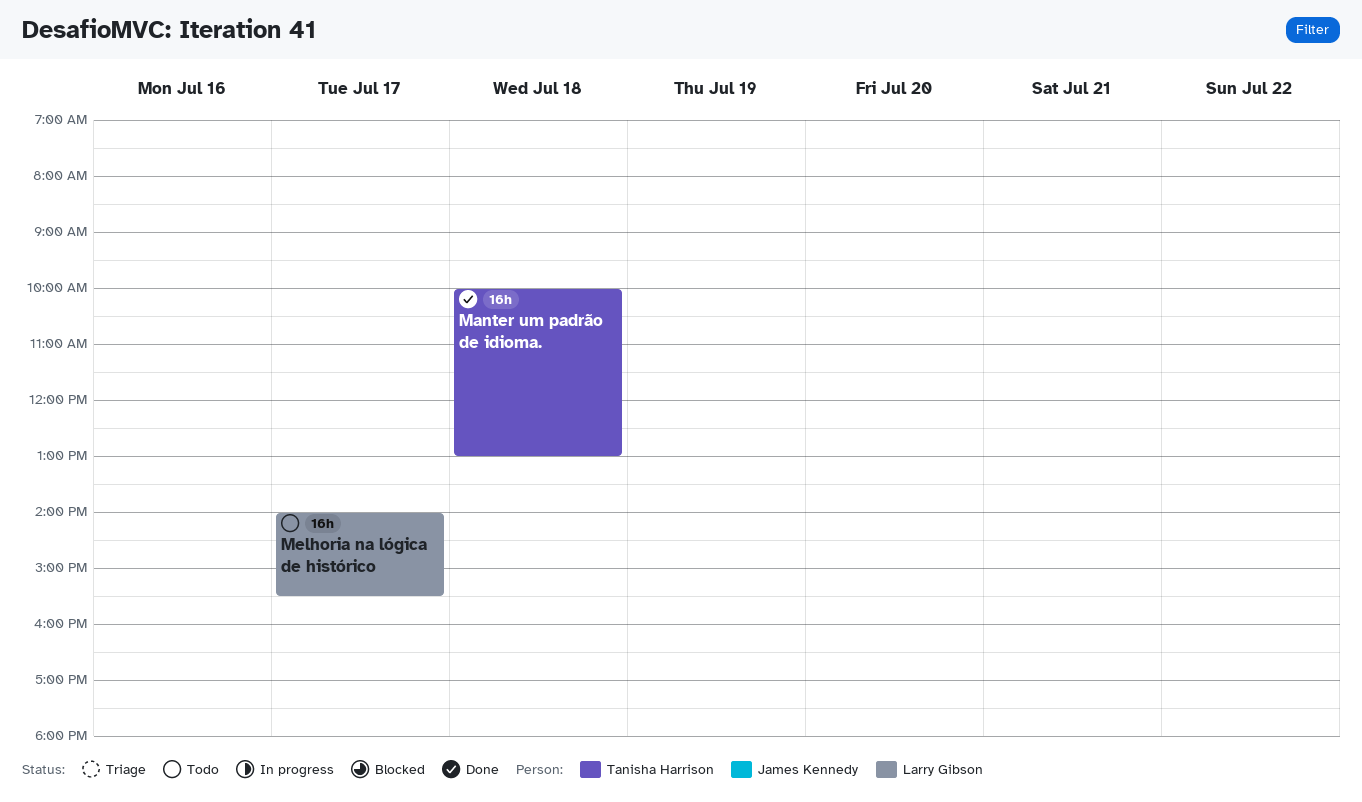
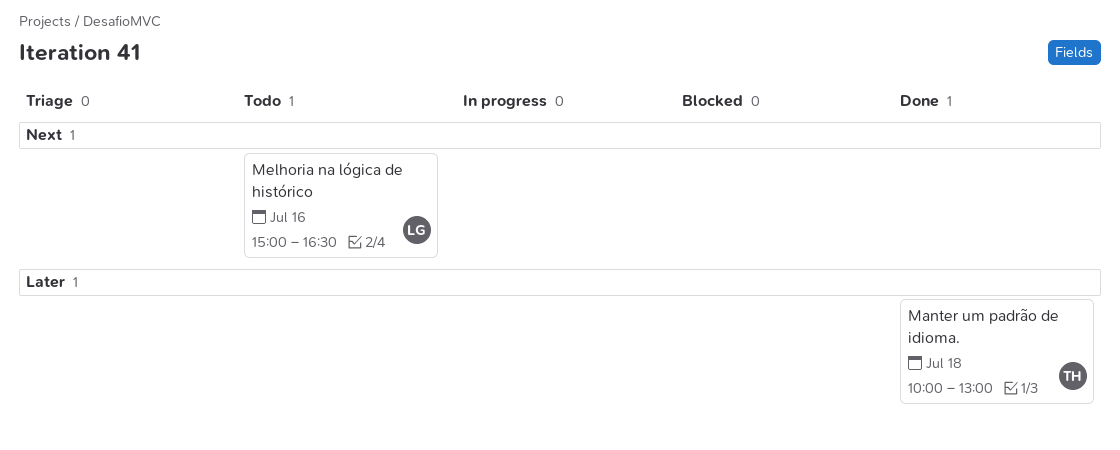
Melhoria na lógica de histórico, day: Jul 17 -> Jul 16
Melhoria na lógica de histórico, begins: 14:00 -> 15:00
Melhoria na lógica de histórico, ends: 15:30 -> 16:30

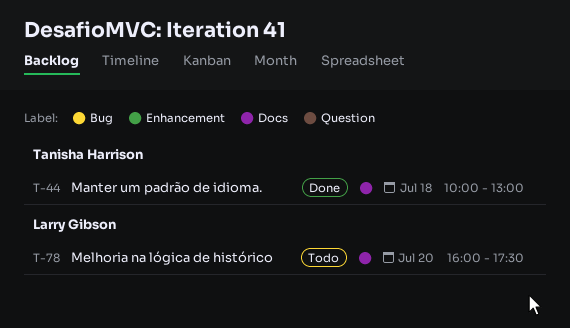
Melhoria na lógica de histórico, day: Jul 16 -> Jul 20
Melhoria na lógica de histórico, begins: 15:00 -> 16:00
Melhoria na lógica de histórico, ends: 16:30 -> 17:30

